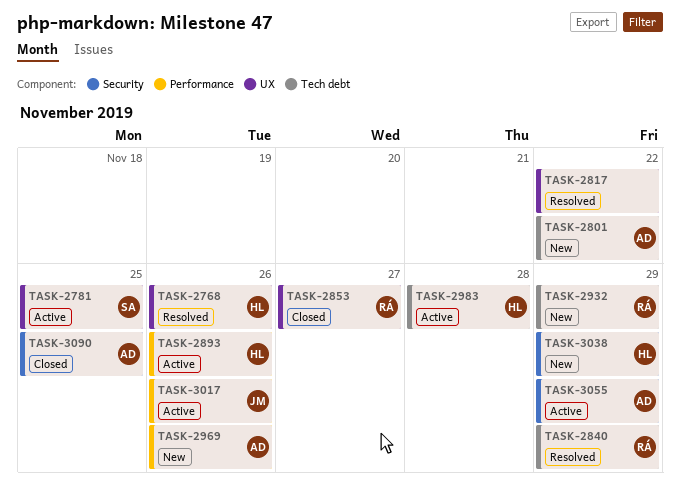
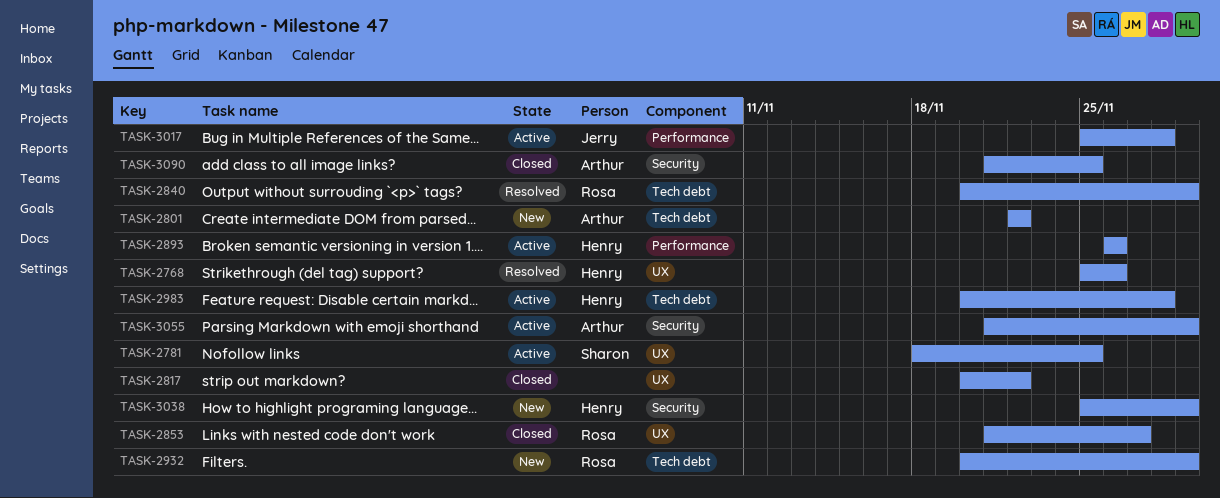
TASK-2817, status: Resolved -> Closed
TASK-2969: present -> none
TASK-3017, due: Nov 26 -> Nov 28

